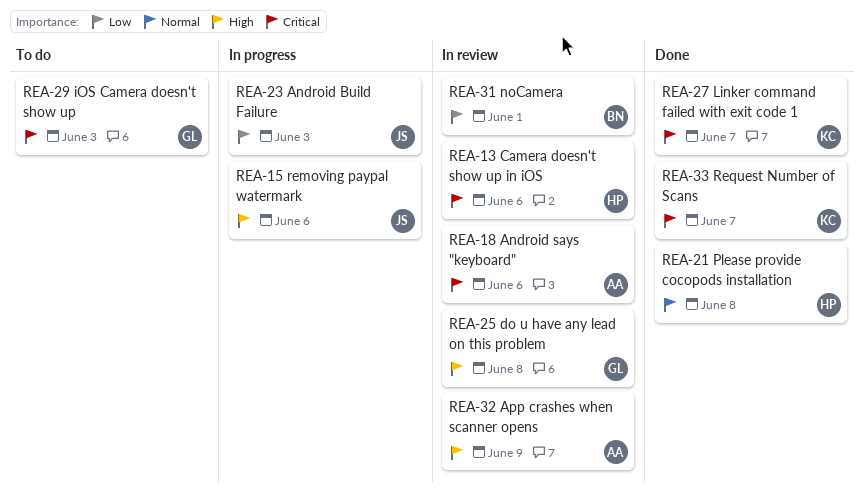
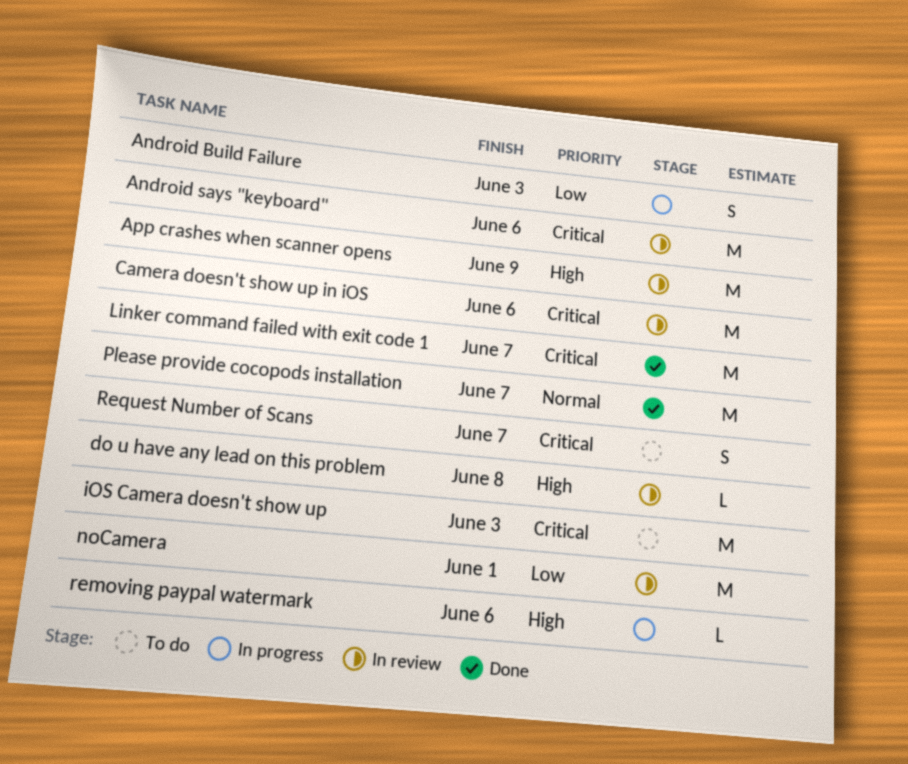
Please provide cocopods installation, due: Jun 8 -> Jun 7
Request Number of Scans, status: Done -> To do

